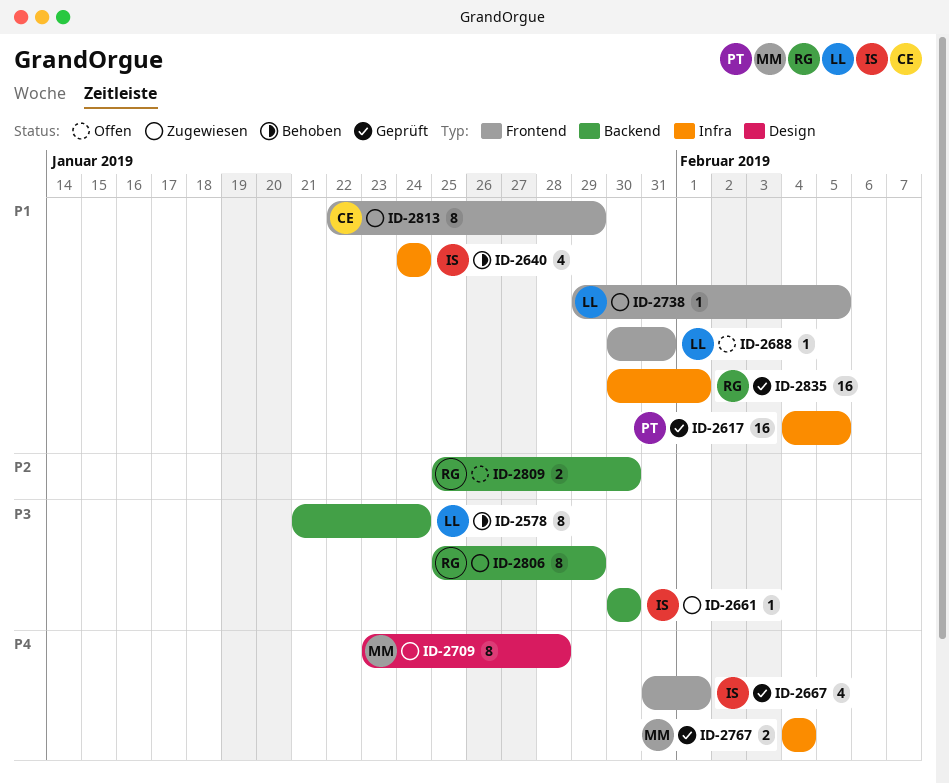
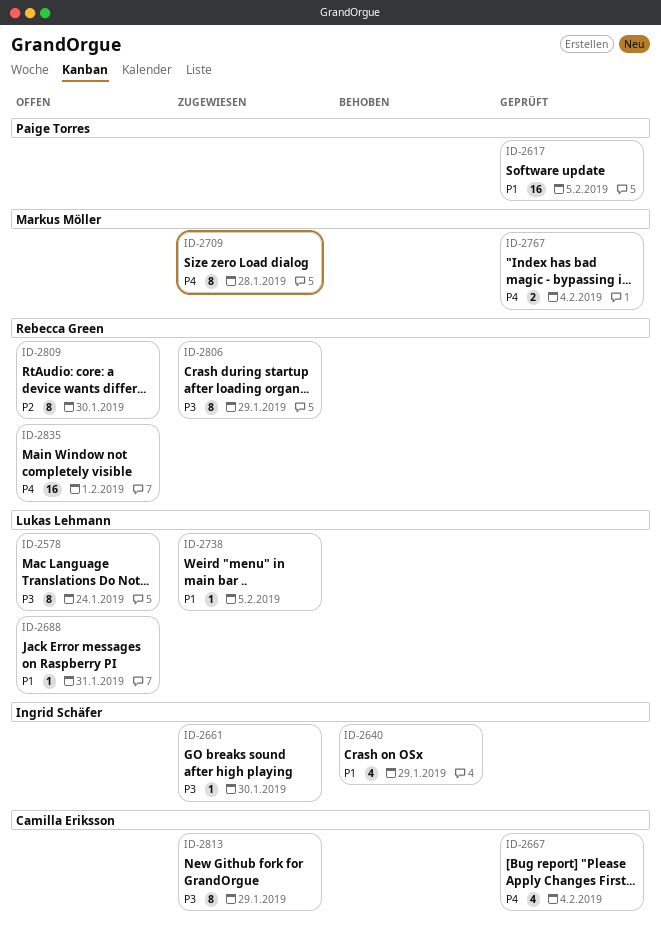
ID-2578, status: Behoben -> Offen
ID-2640, due: Jan 24 -> Jan 29
ID-2667, owner: Ingrid Schäfer -> Camilla Eriksson
ID-2667, due: Feb 1 -> Feb 4
ID-2809, estimate: 2 -> 8
ID-2813, priority: P1 -> P3
ID-2835, status: Geprüft -> Offen
ID-2835, priority: P1 -> P4

